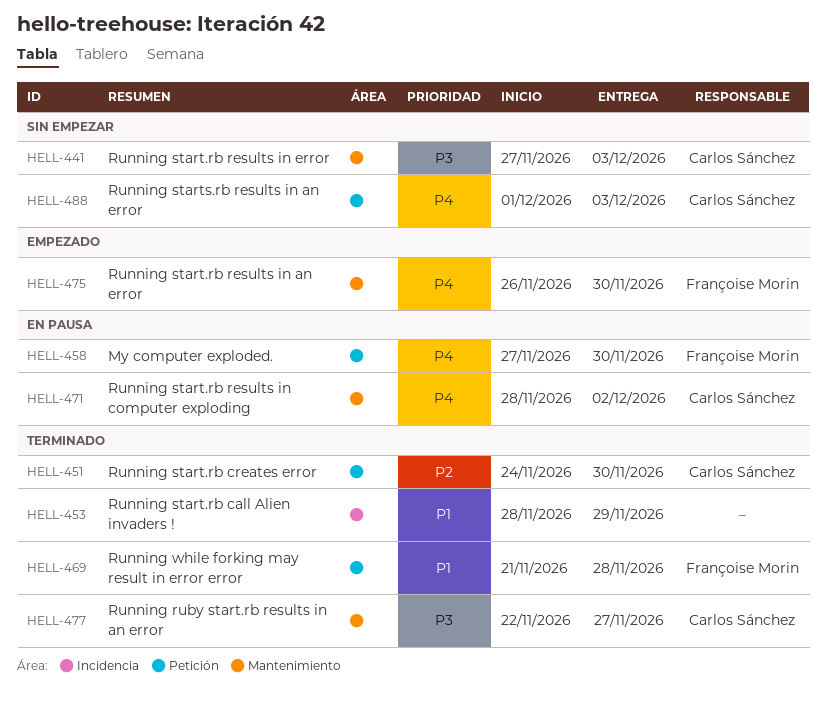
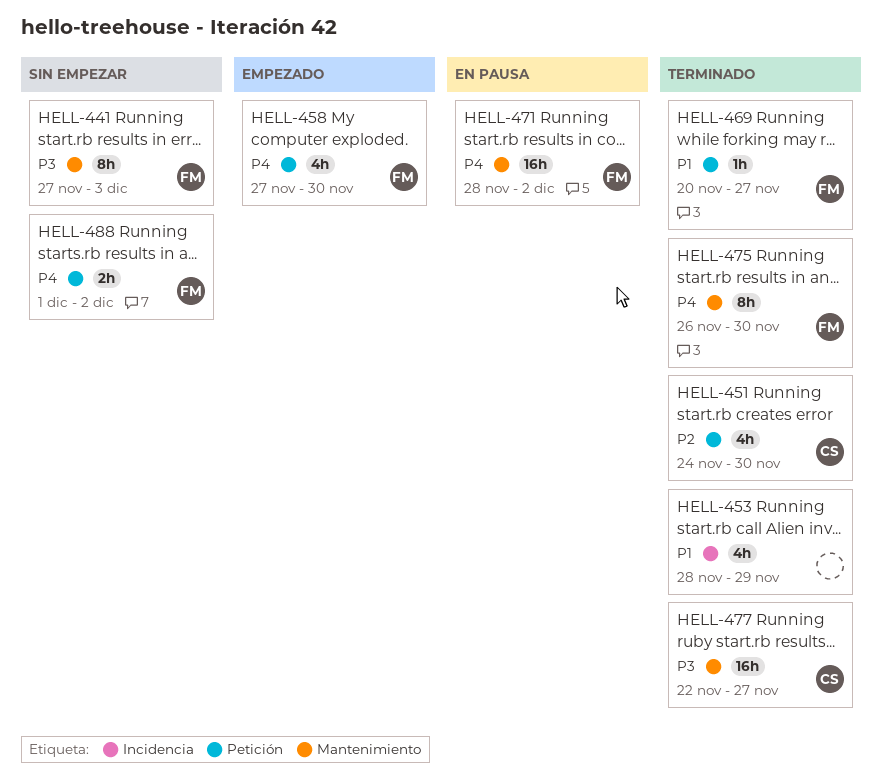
HELL-441, owner: Carlos Sánchez -> Françoise Morin
HELL-458, status: En pausa -> Empezado
HELL-469, start: Nov 21 -> Nov 20
HELL-469, due: Nov 28 -> Nov 27
HELL-471, owner: Carlos Sánchez -> Françoise Morin
HELL-475, status: Empezado -> Terminado
HELL-488, owner: Carlos Sánchez -> Françoise Morin
HELL-488, due: Dec 3 -> Dec 2

